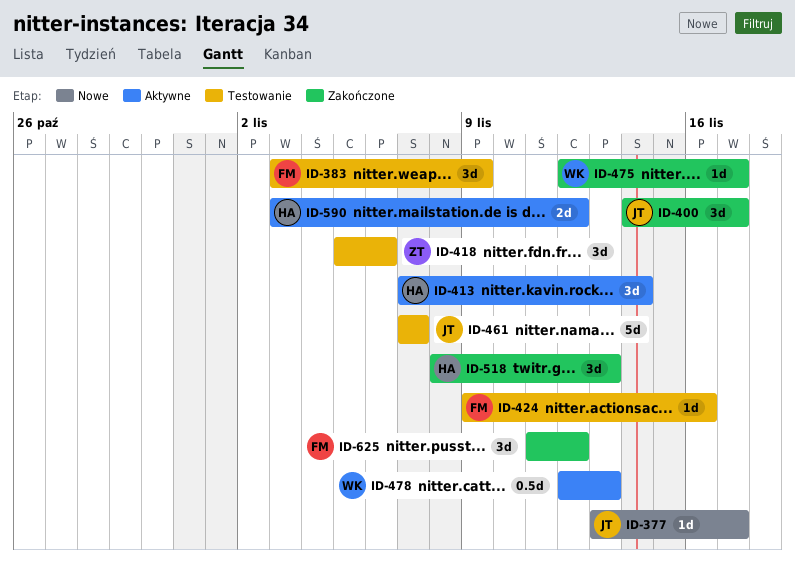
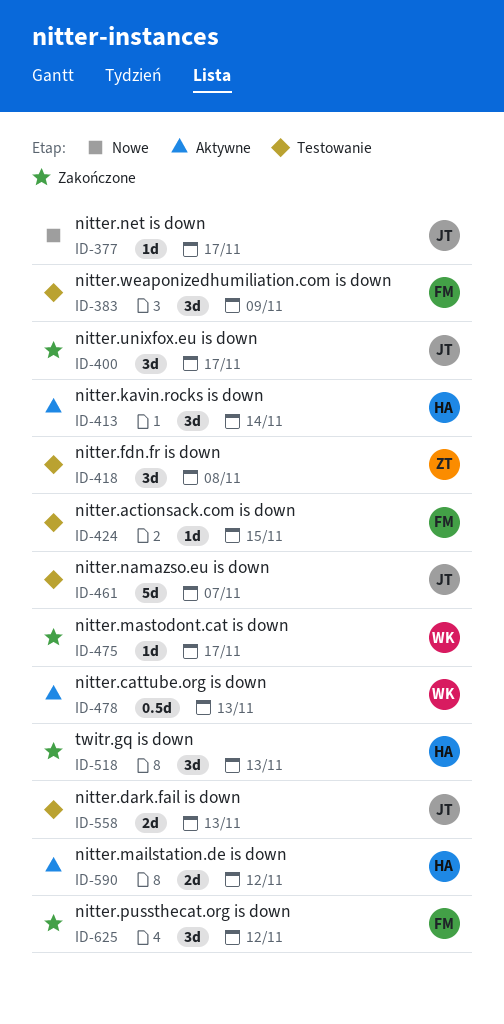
ID-418, due: Nov 6 -> Nov 8
ID-424, due: Nov 16 -> Nov 15
ID-558: none -> present

